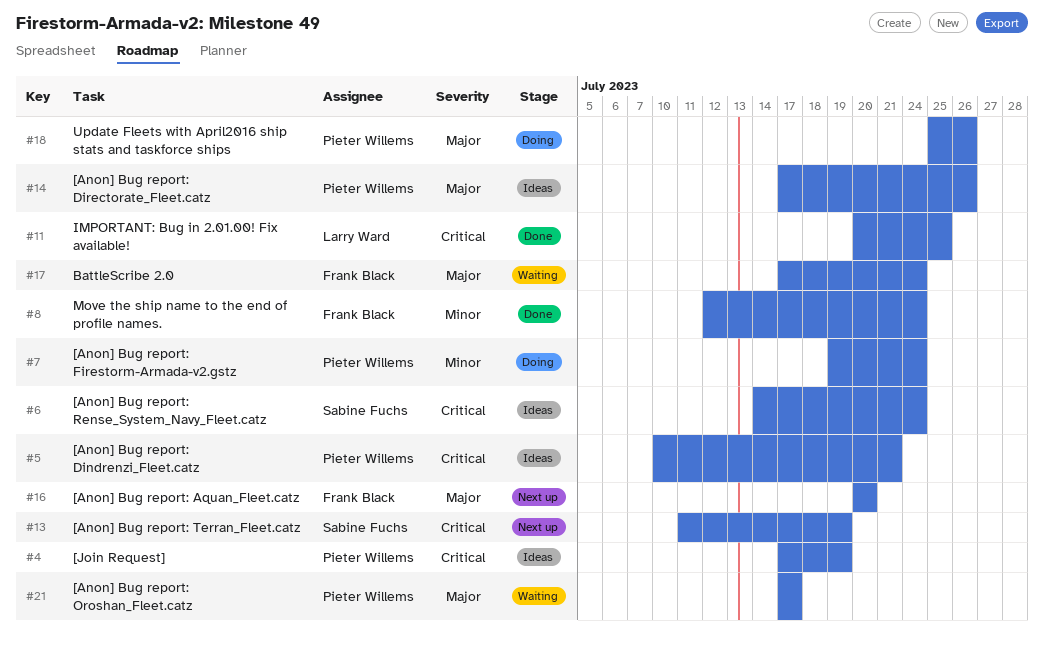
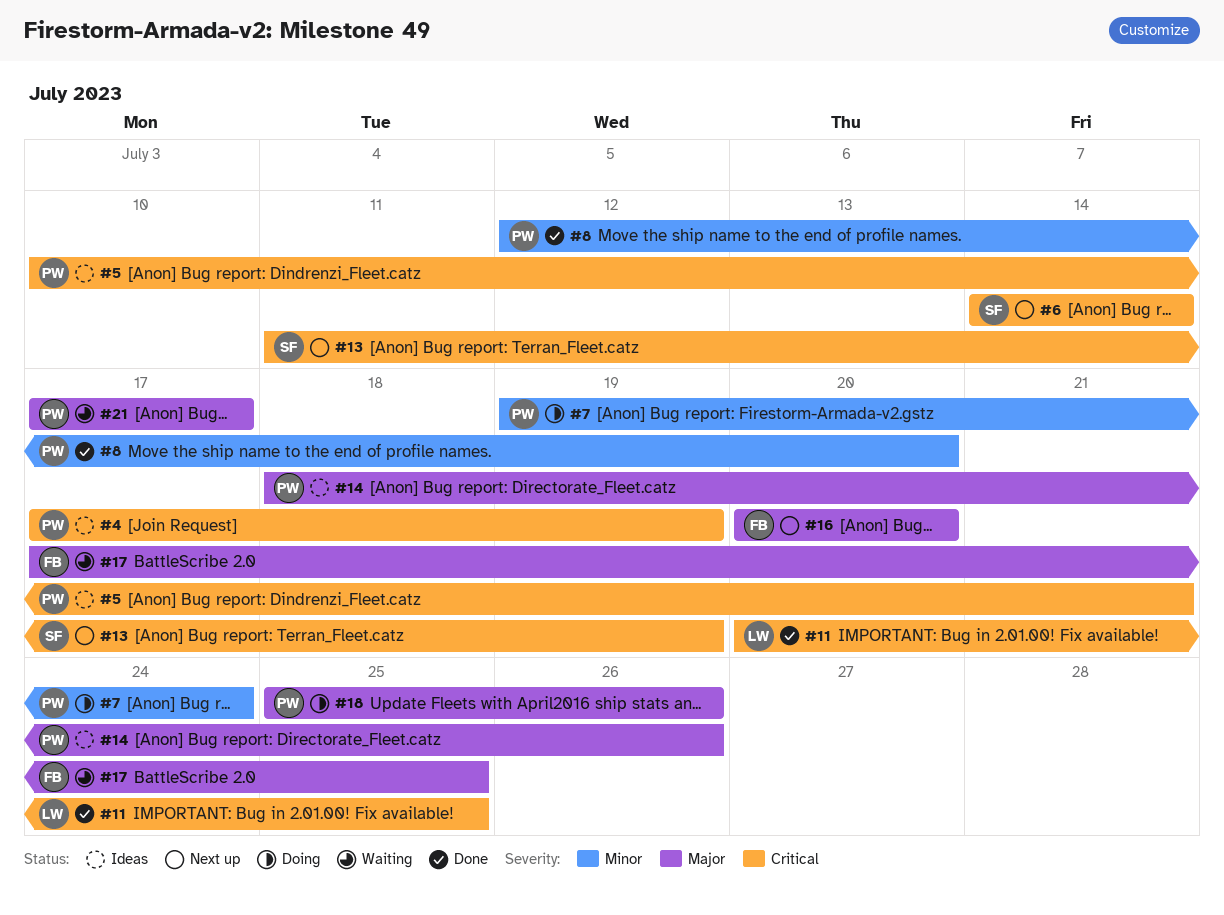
#6, status: Ideas -> Next up
#6, due: Jul 24 -> Jul 14
#8, owner: Frank Black -> Pieter Willems
#8, due: Jul 24 -> Jul 20
#14, start: Jul 17 -> Jul 18
#17, due: Jul 24 -> Jul 25

